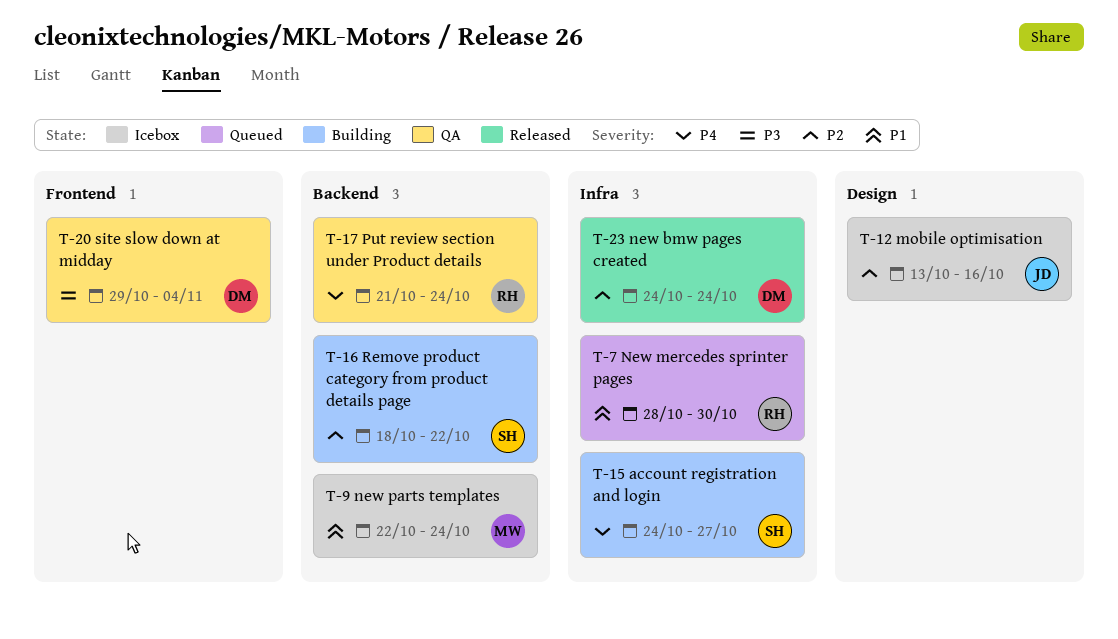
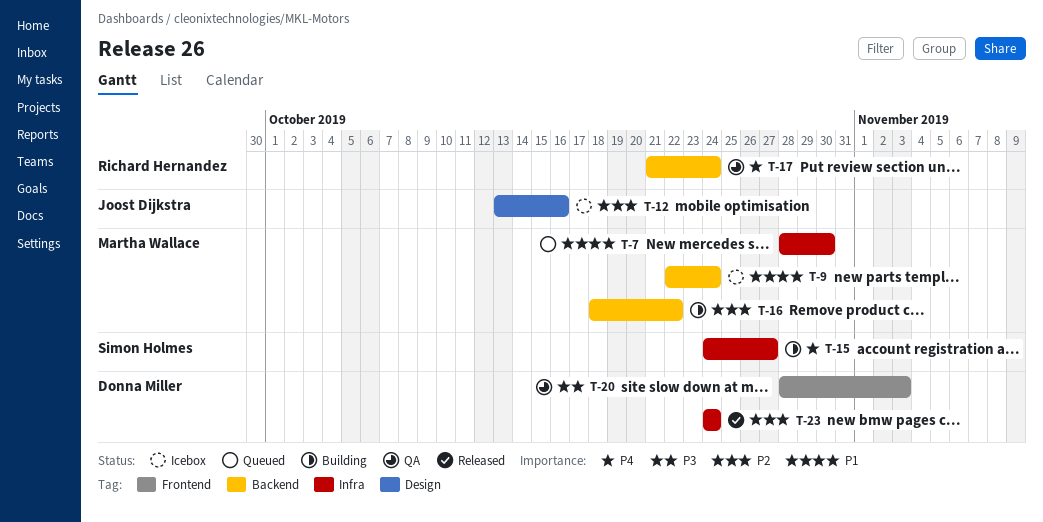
T-7, owner: Richard Hernandez -> Martha Wallace
T-16, owner: Simon Holmes -> Martha Wallace
T-20, start: Oct 29 -> Oct 28
T-20, due: Nov 4 -> Nov 3

